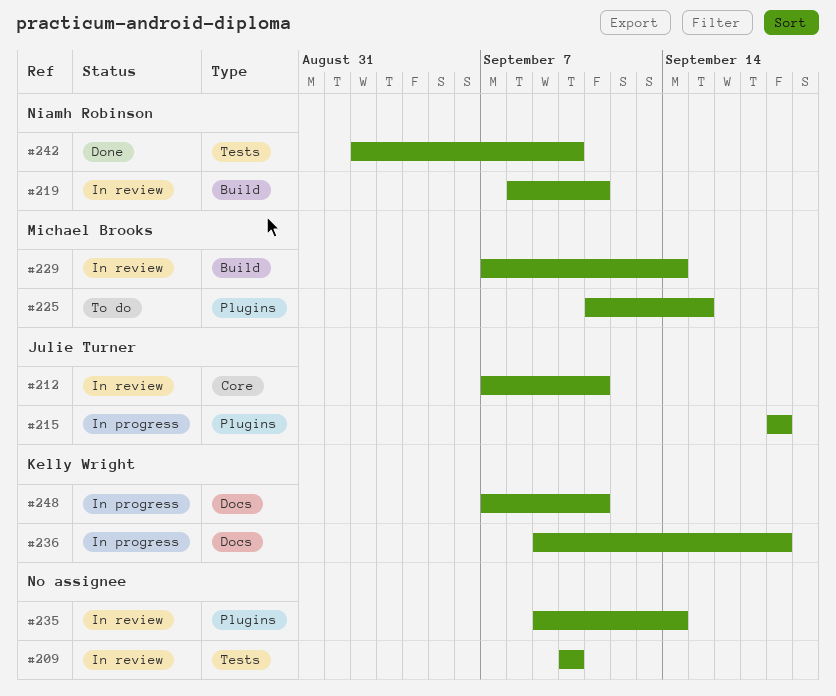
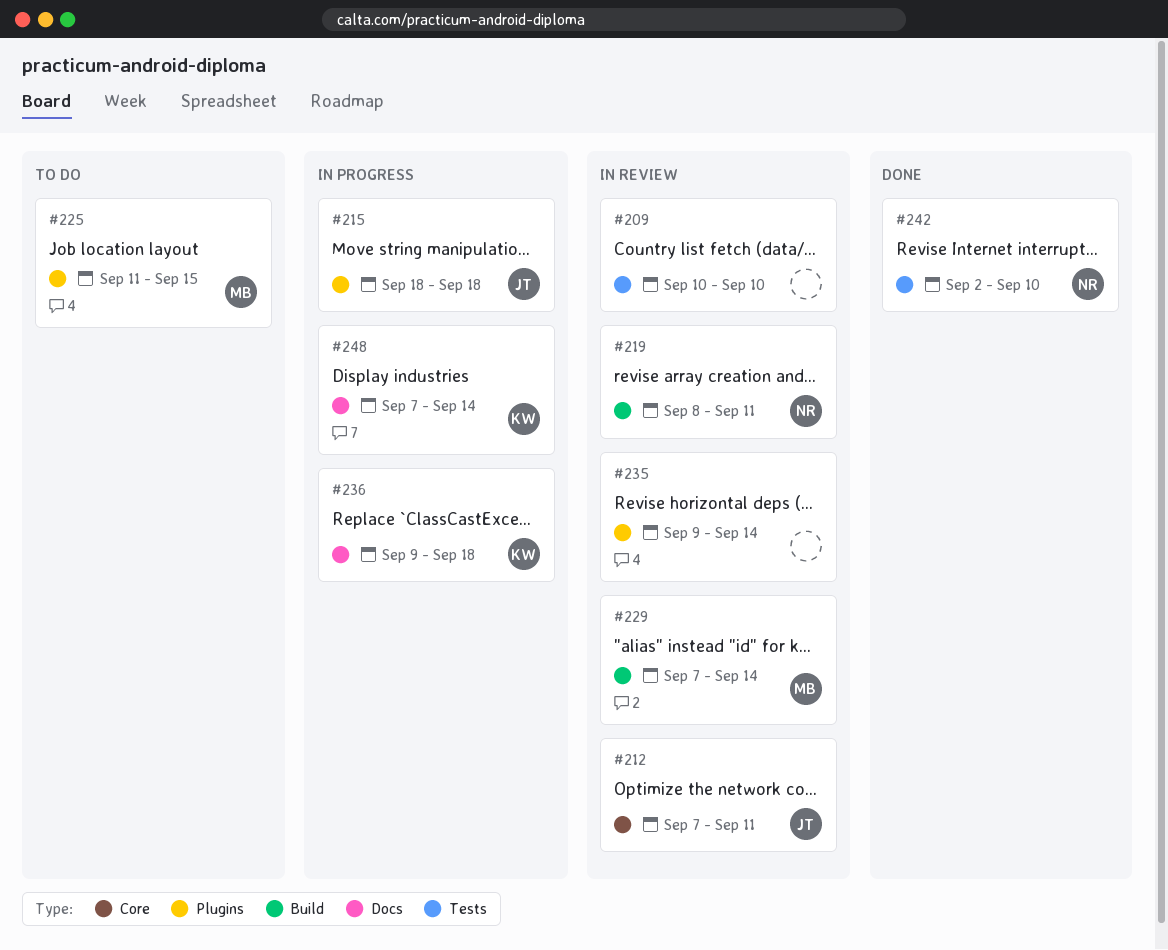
#248, due: Sep 11 -> Sep 14

